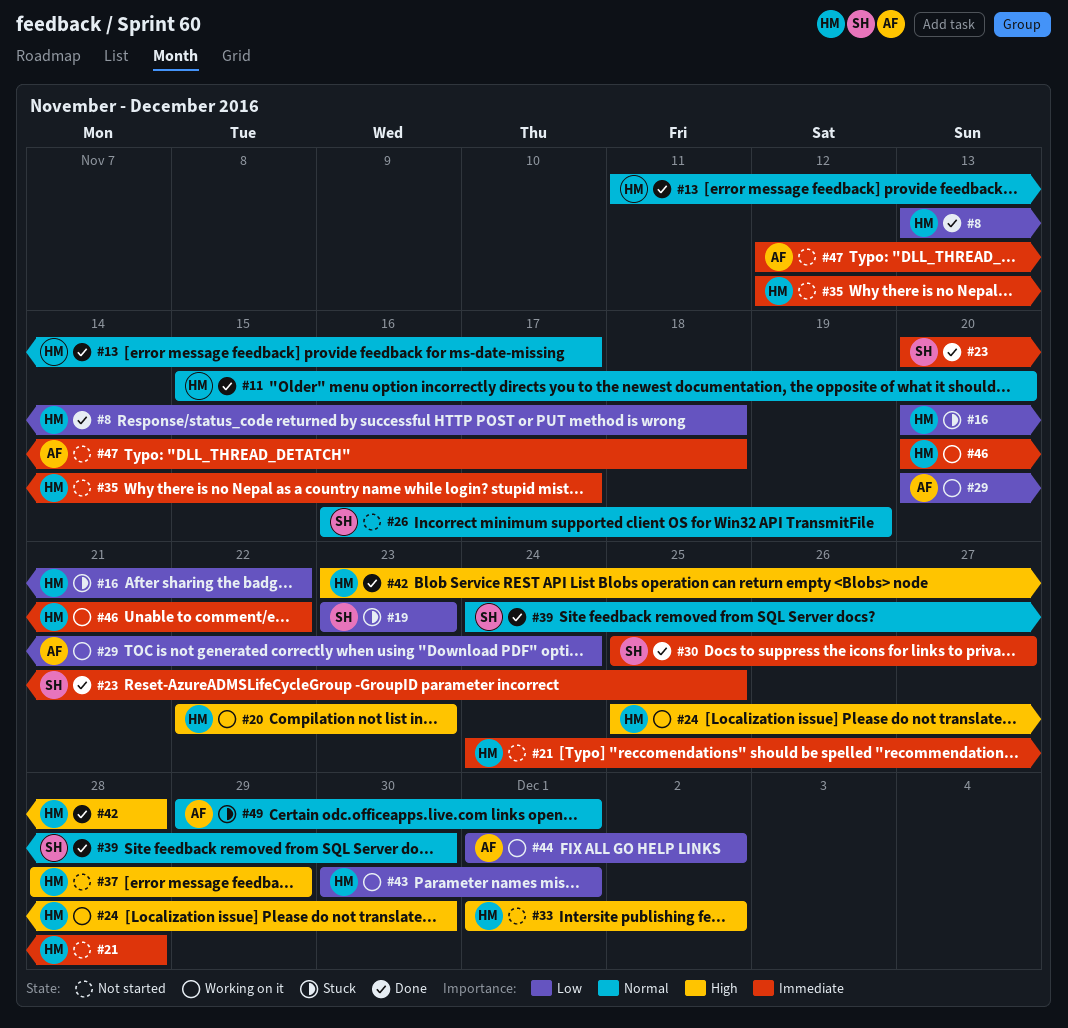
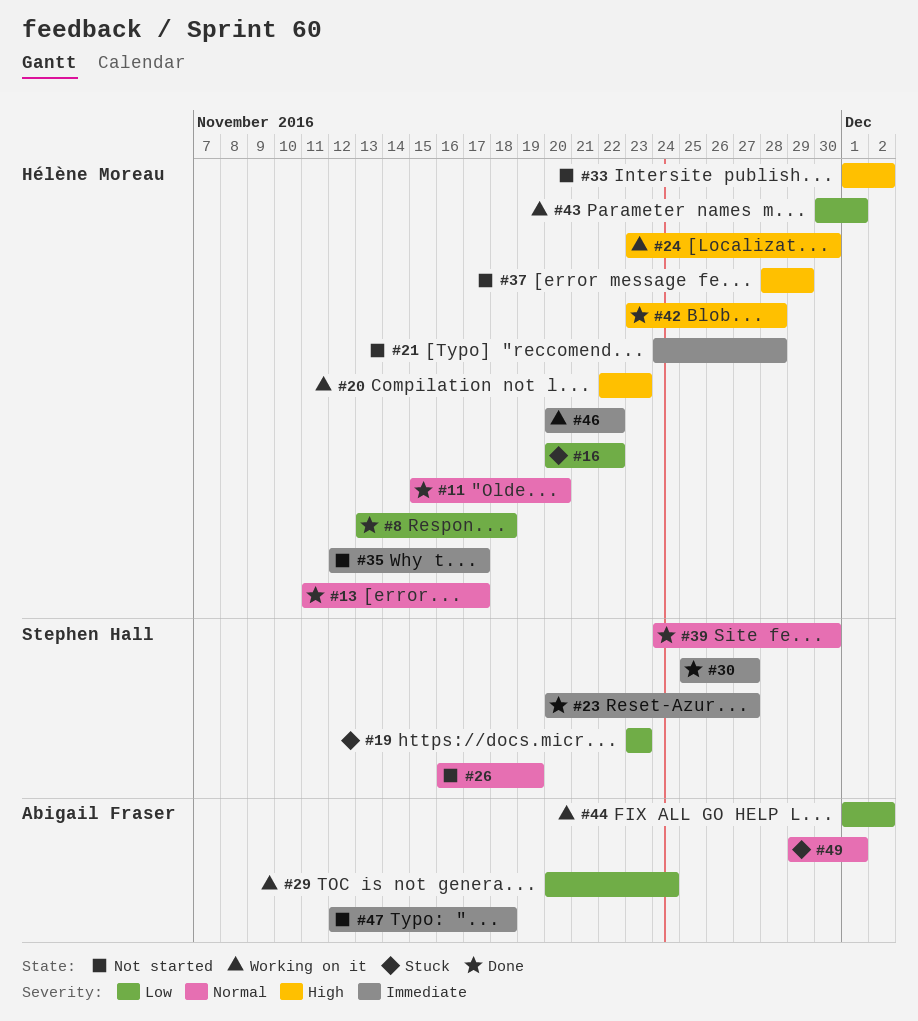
#23, due: Nov 25 -> Nov 27
#24, start: Nov 25 -> Nov 23

